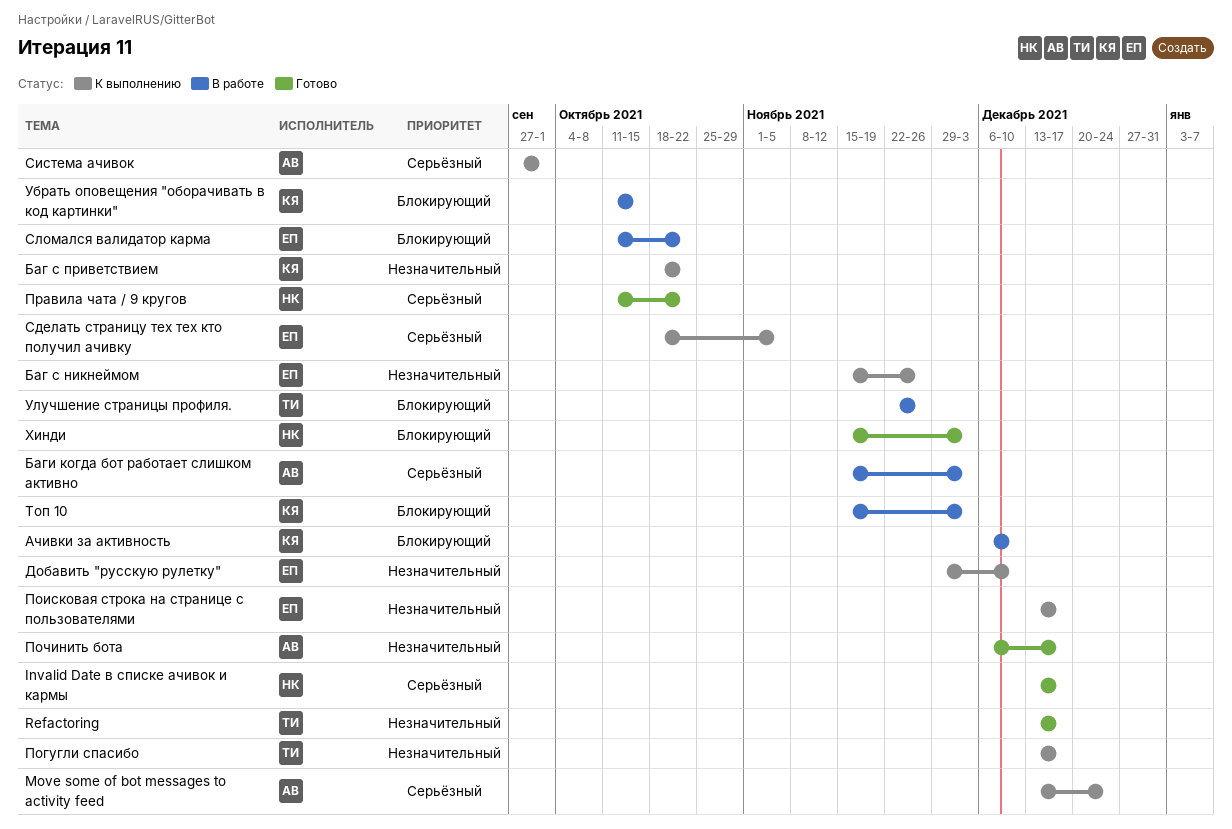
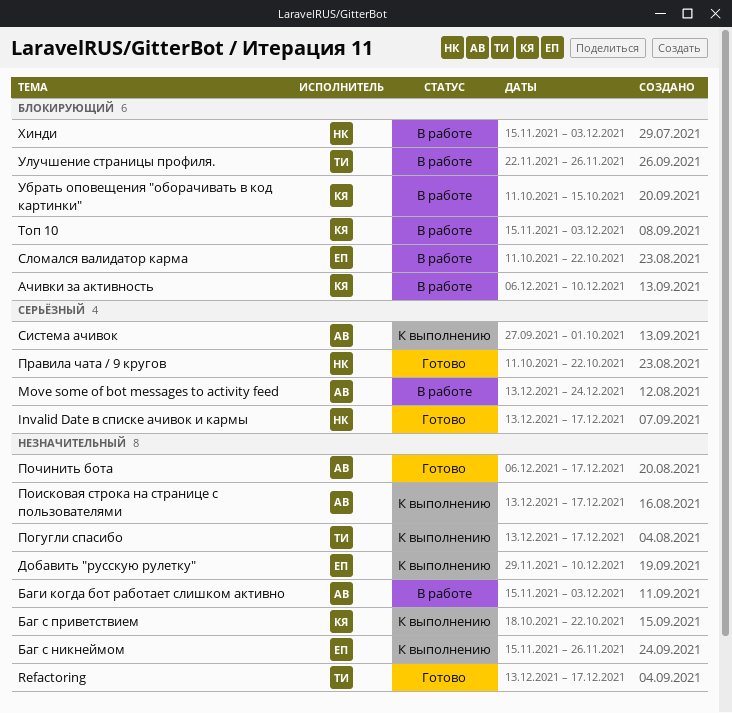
Move some of bot messages to activity feed, status: К выполнению -> В работе
Баги когда бот работает слишком активно, priority: Серьёзный -> Незначительный
Поисковая строка на странице с пользователями, owner: ЕП -> АВ
Сделать страницу тех тех кто получил ачивку: present -> none
Хинди, status: Готово -> В работе

